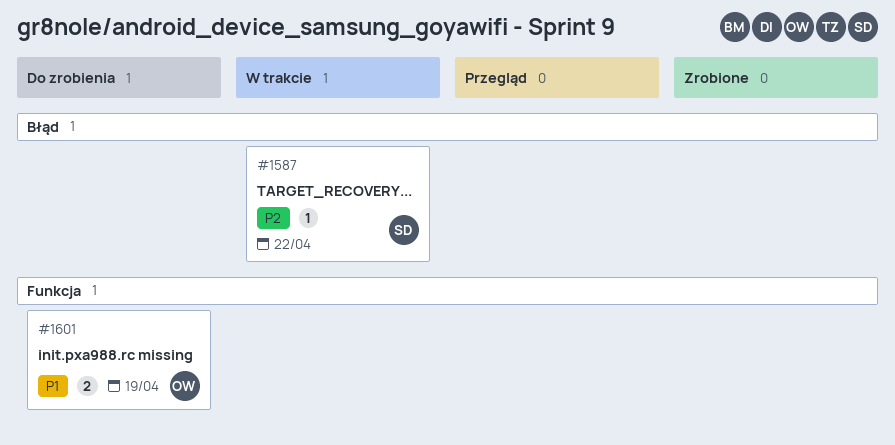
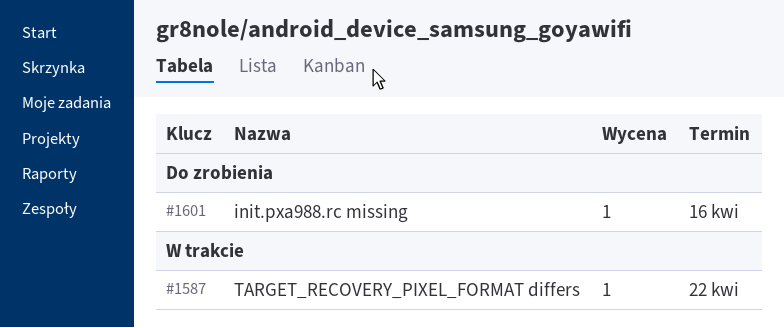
#1601, estimate: 2 -> 1
#1601, due: Apr 19 -> Apr 16

